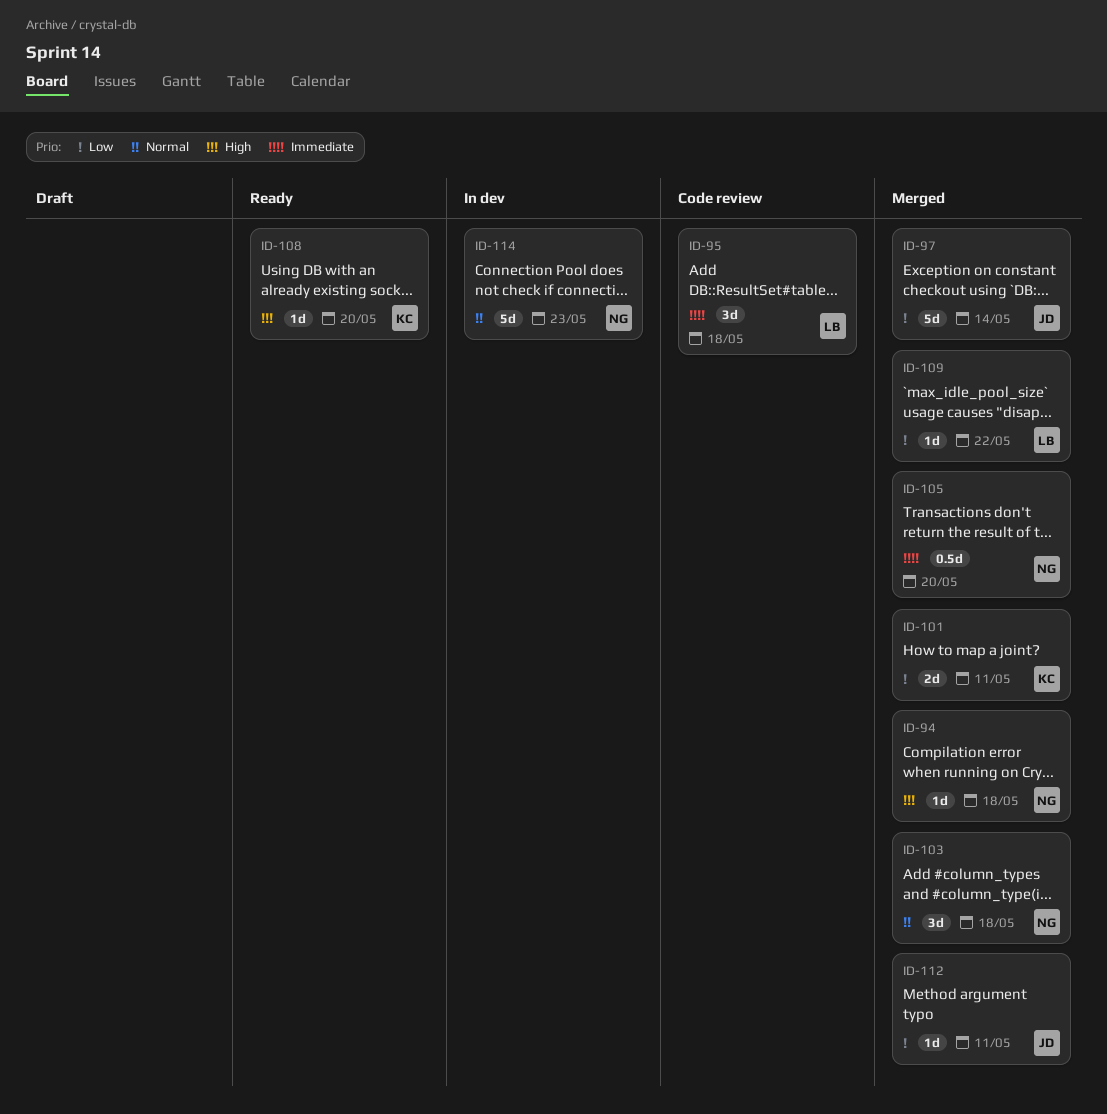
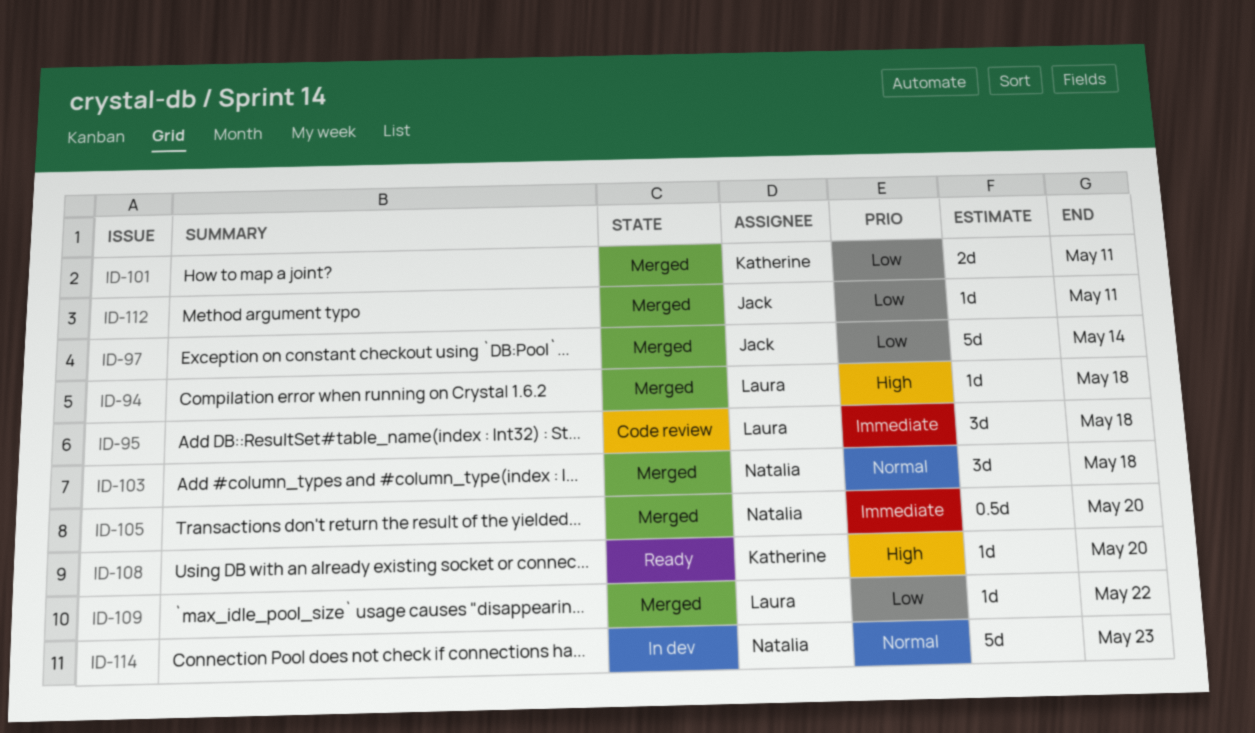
ID-94, owner: Natalia -> Laura

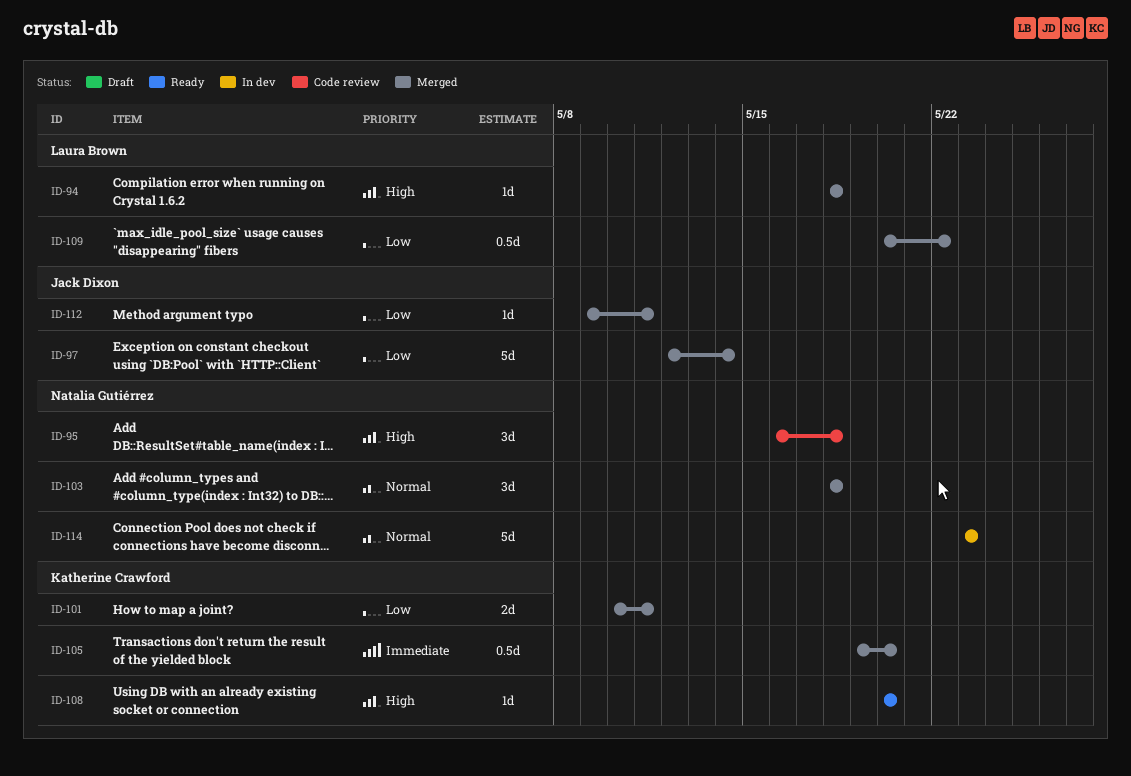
ID-95, owner: Laura Brown -> Natalia Gutiérrez
ID-95, priority: Immediate -> High
ID-105, owner: Natalia Gutiérrez -> Katherine Crawford
ID-109, estimate: 1d -> 0.5d

